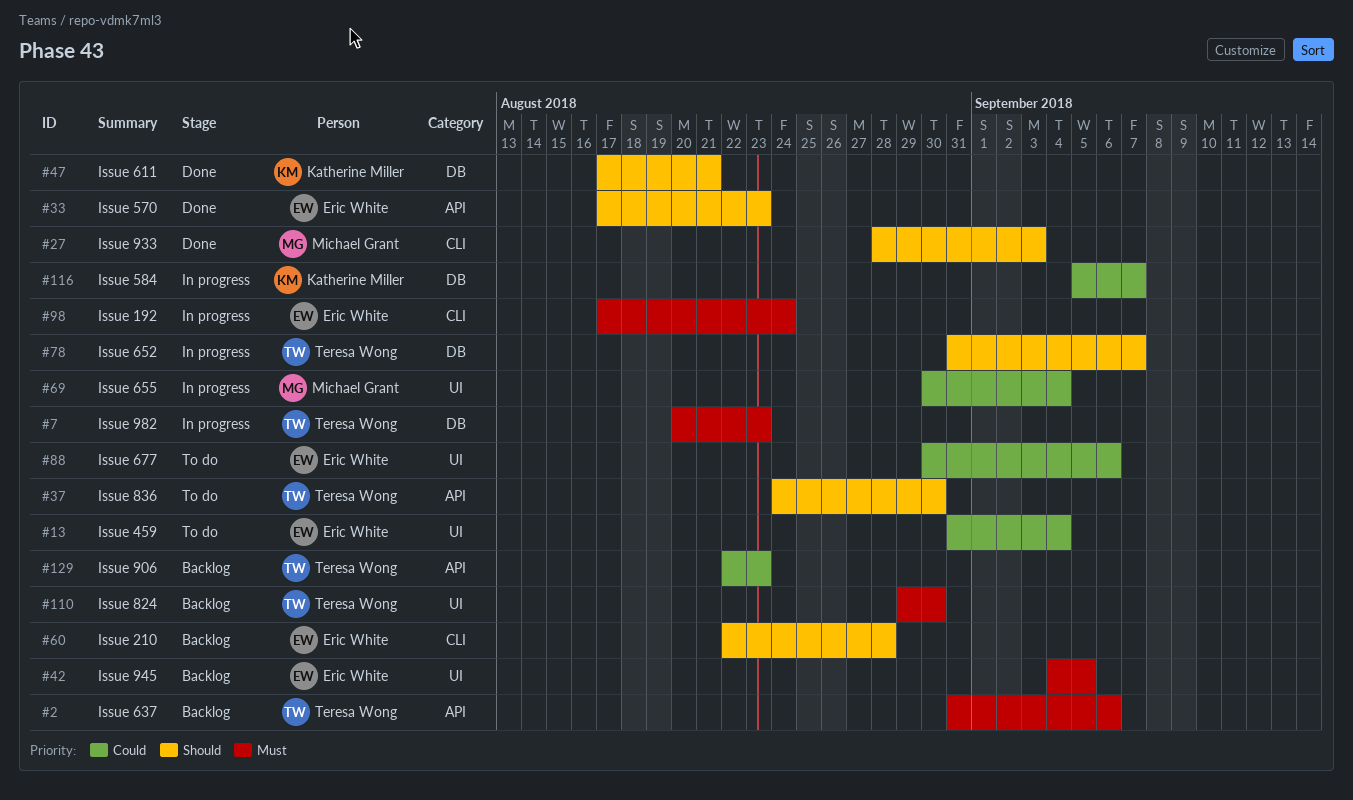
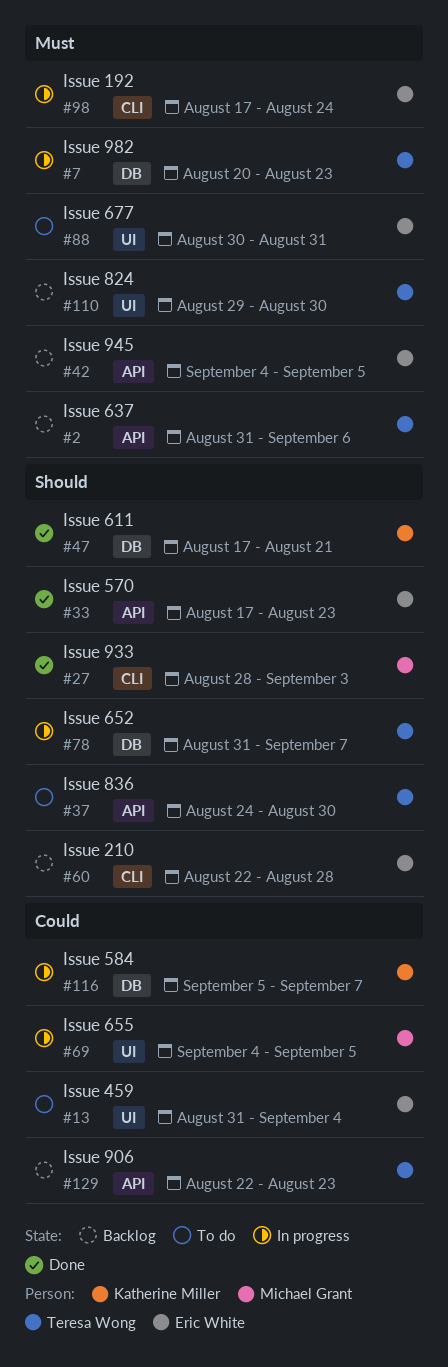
#42, label: UI -> API
#69, start: Aug 30 -> Sep 4
#69, due: Sep 4 -> Sep 5
#88, priority: Could -> Must
#88, due: Sep 6 -> Aug 31

